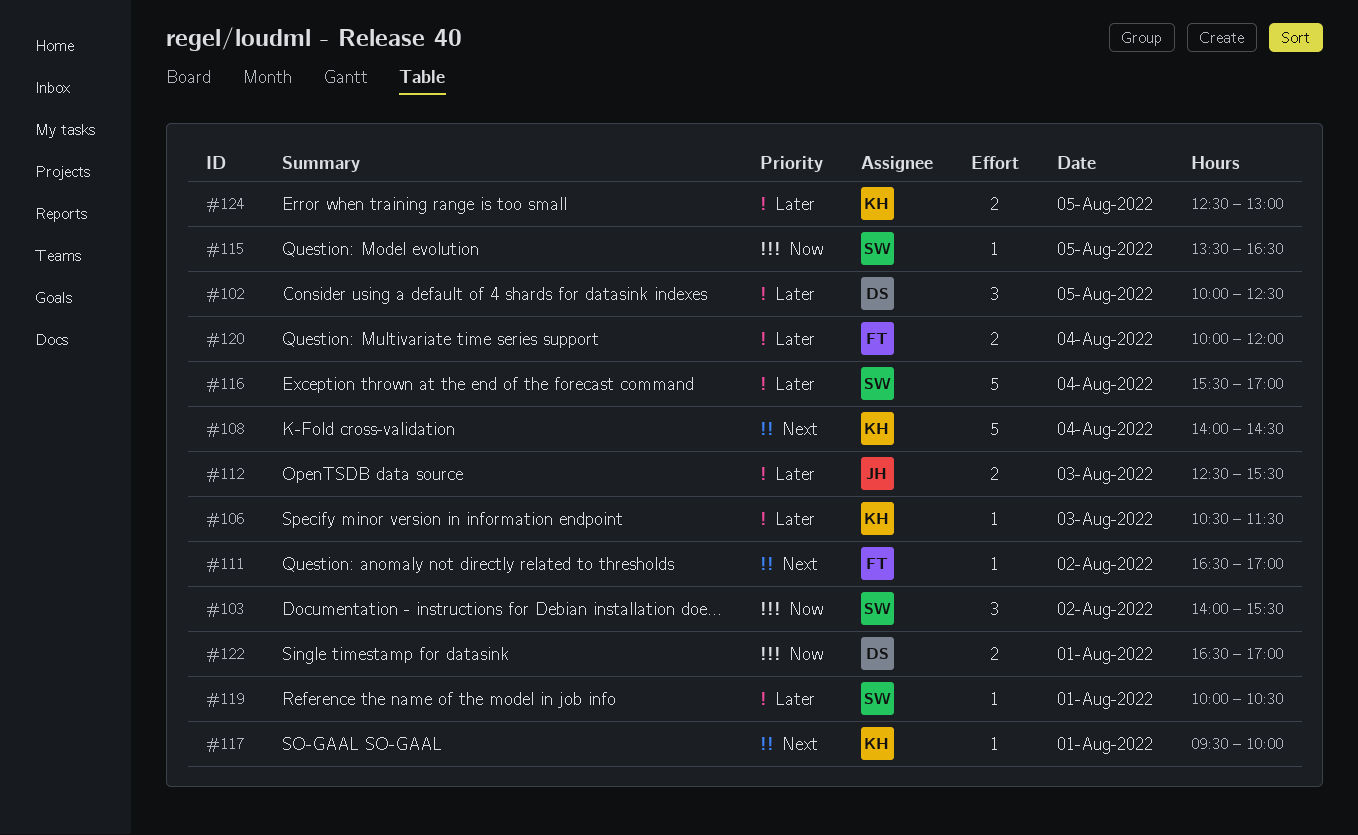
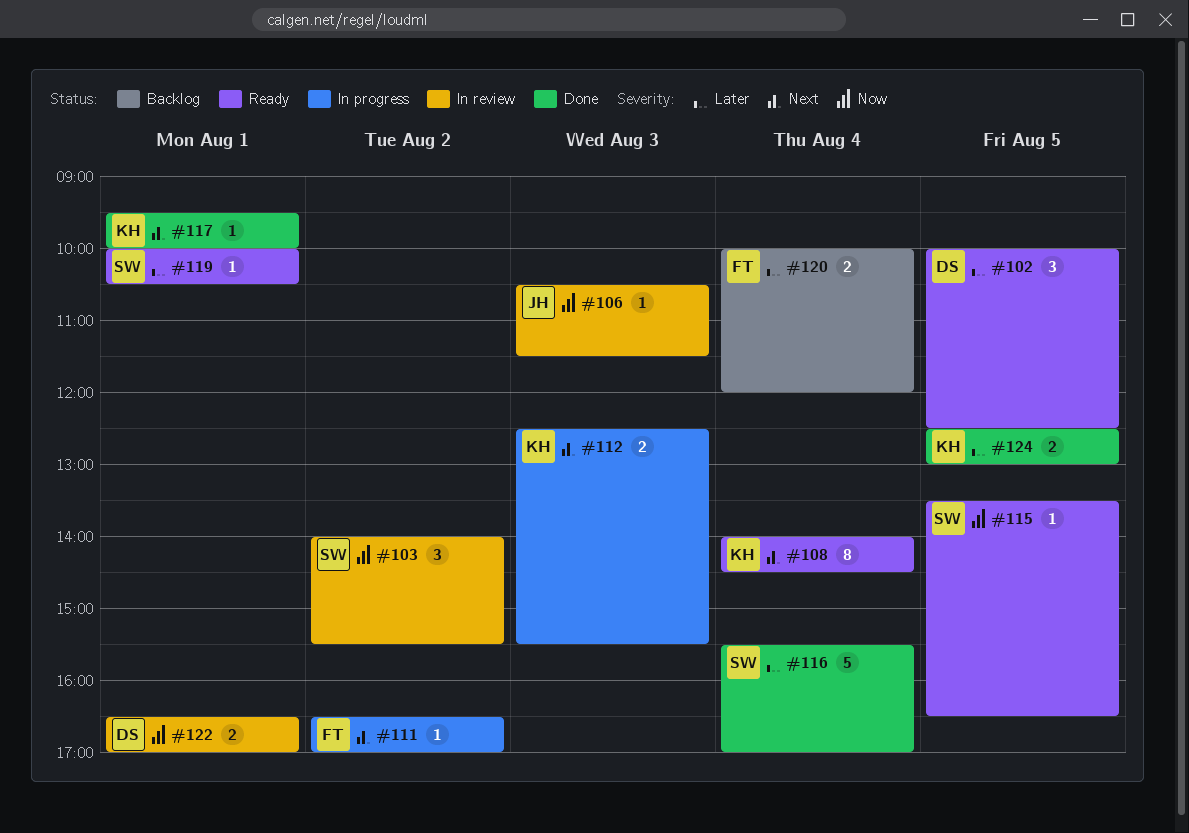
#106, owner: KH -> JH
#106, priority: Later -> Now
#108, estimate: 5 -> 8
#112, owner: JH -> KH
#112, priority: Later -> Next

